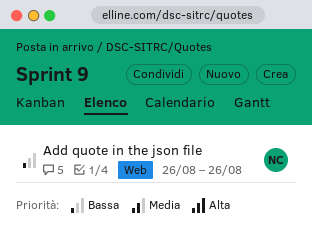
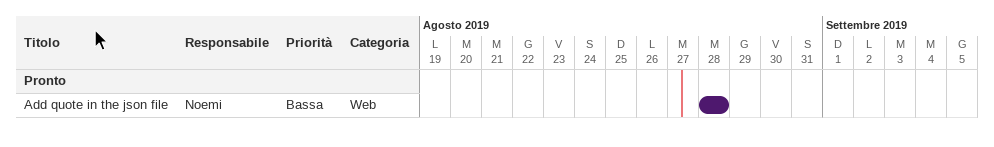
Add quote in the json file, start: Aug 26 -> Aug 28
Add quote in the json file, due: Aug 26 -> Aug 28

